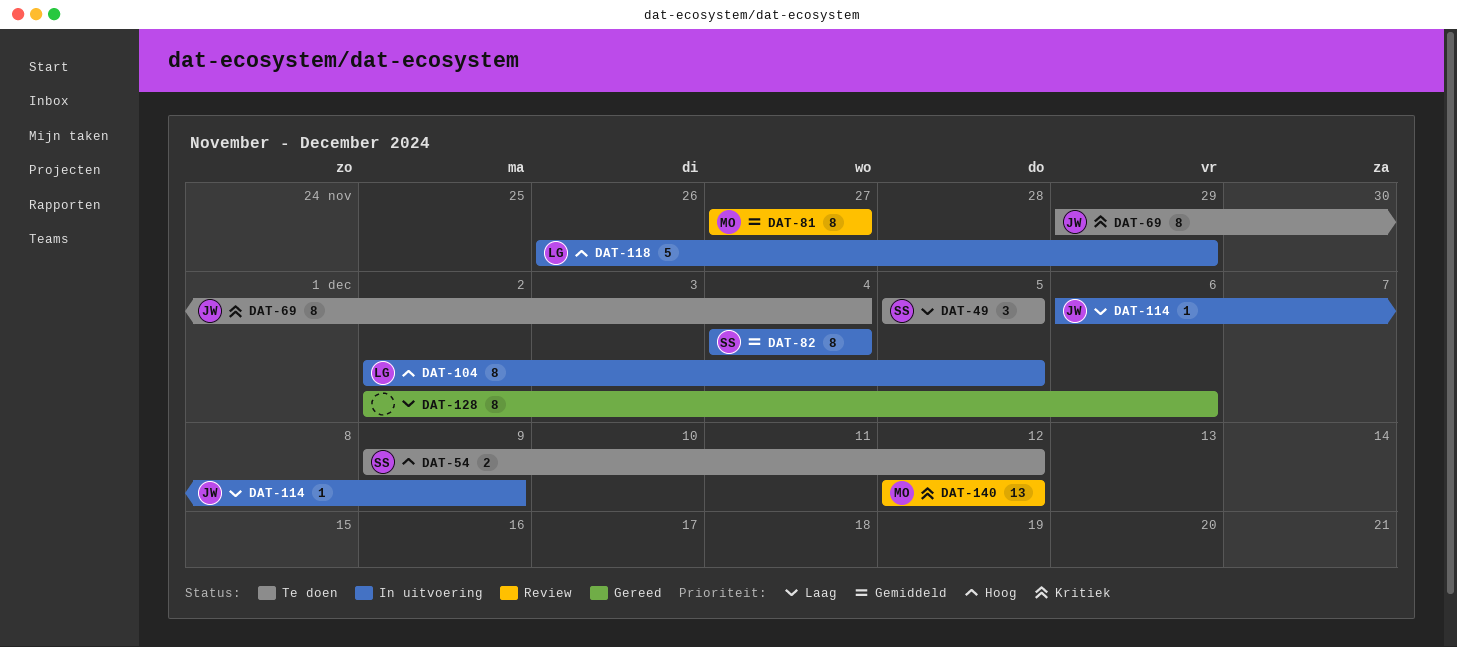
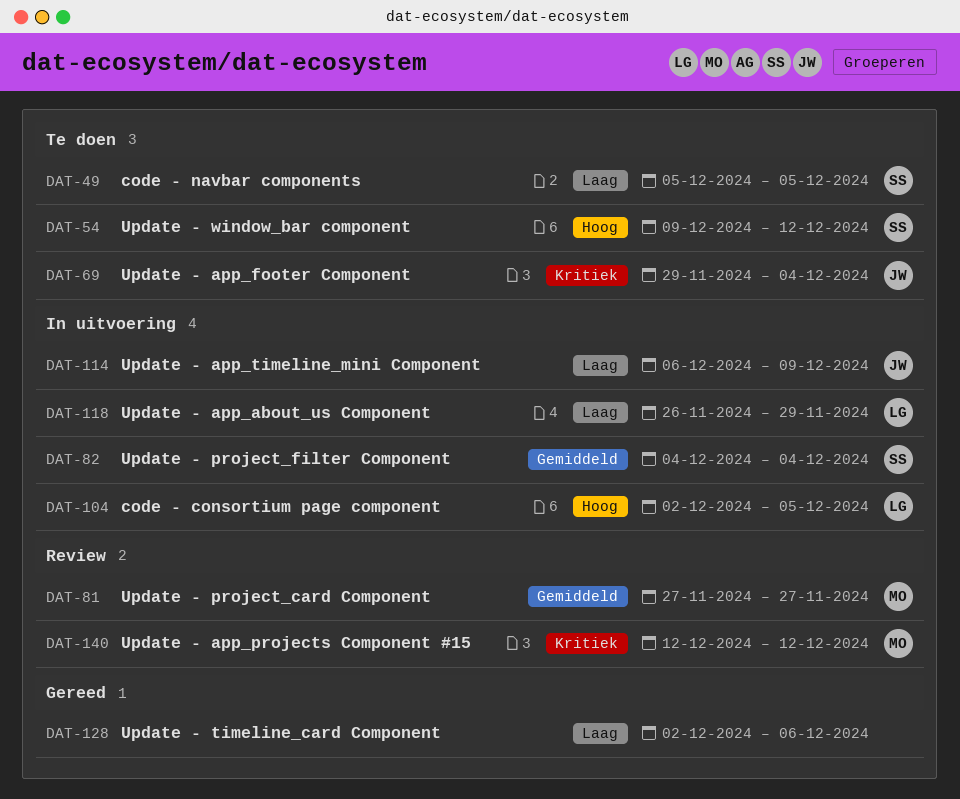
DAT-118, priority: Hoog -> Laag

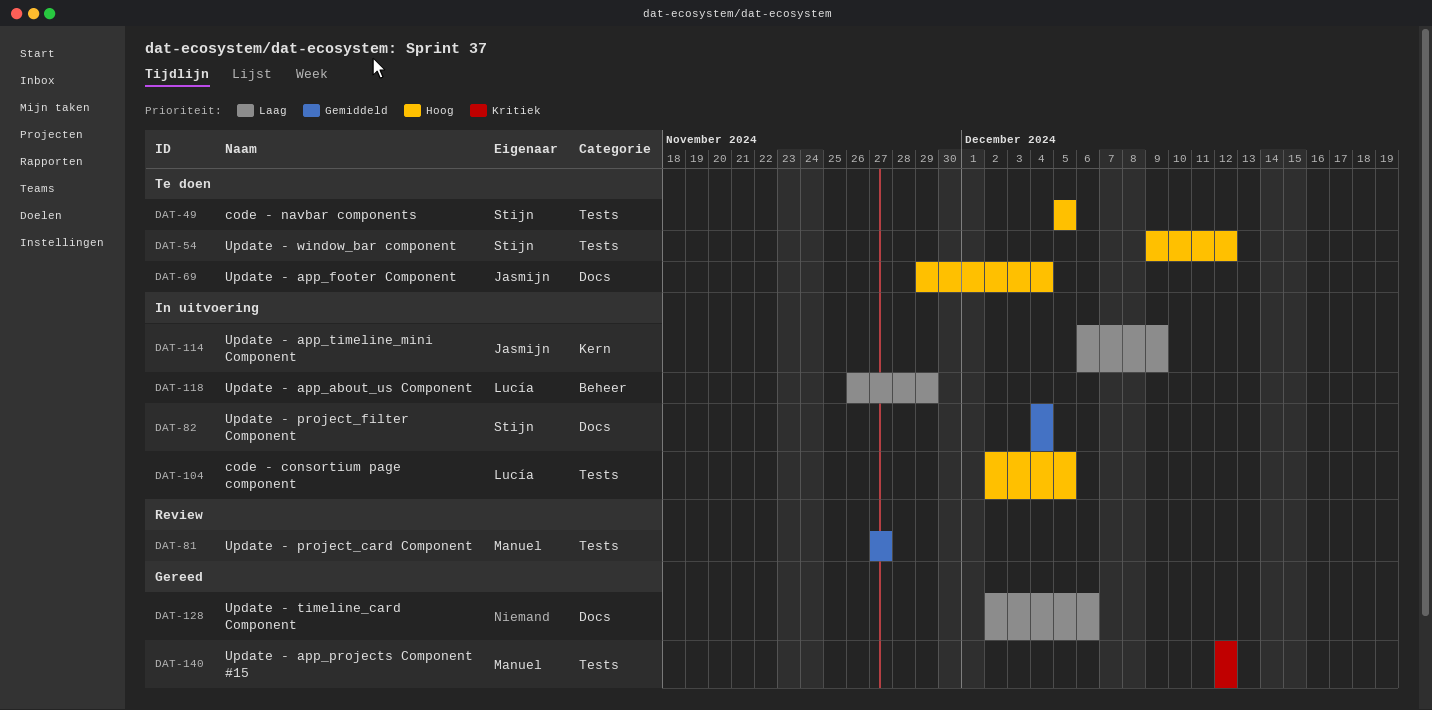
DAT-49, priority: Laag -> Hoog
DAT-69, priority: Kritiek -> Hoog
DAT-140, status: Review -> Gereed

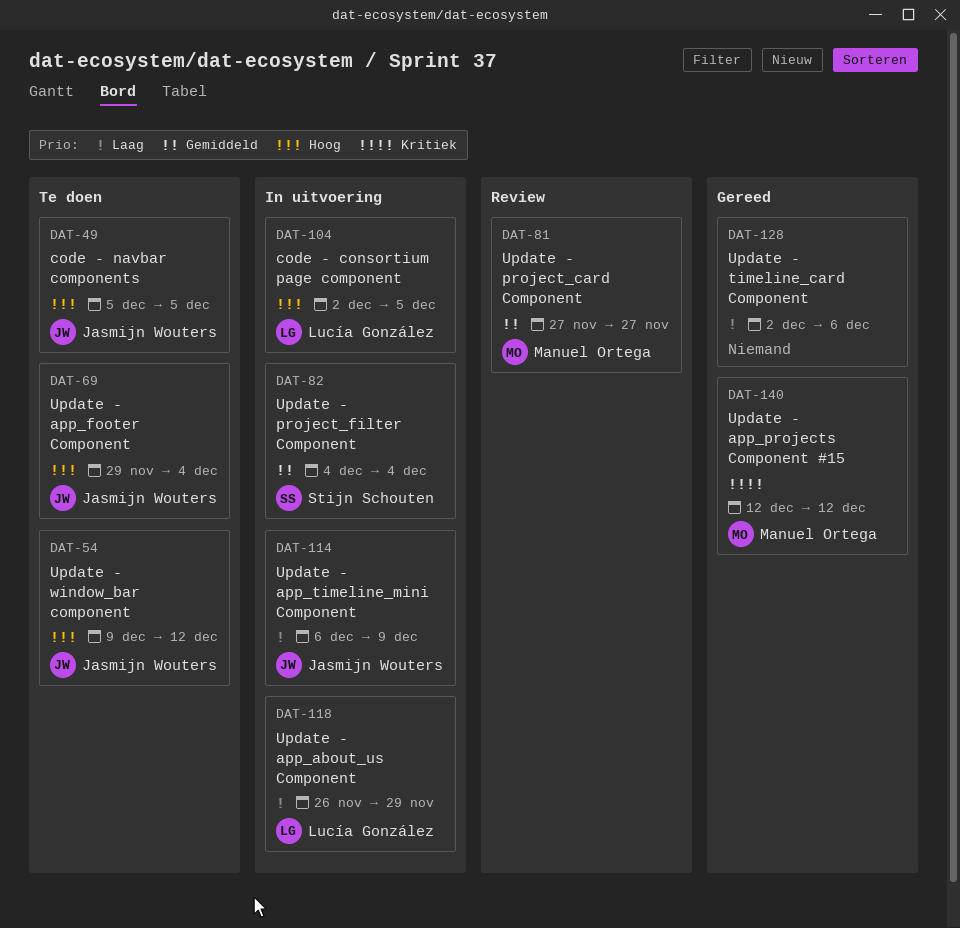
DAT-49, owner: Stijn Schouten -> Jasmijn Wouters
DAT-54, owner: Stijn Schouten -> Jasmijn Wouters

